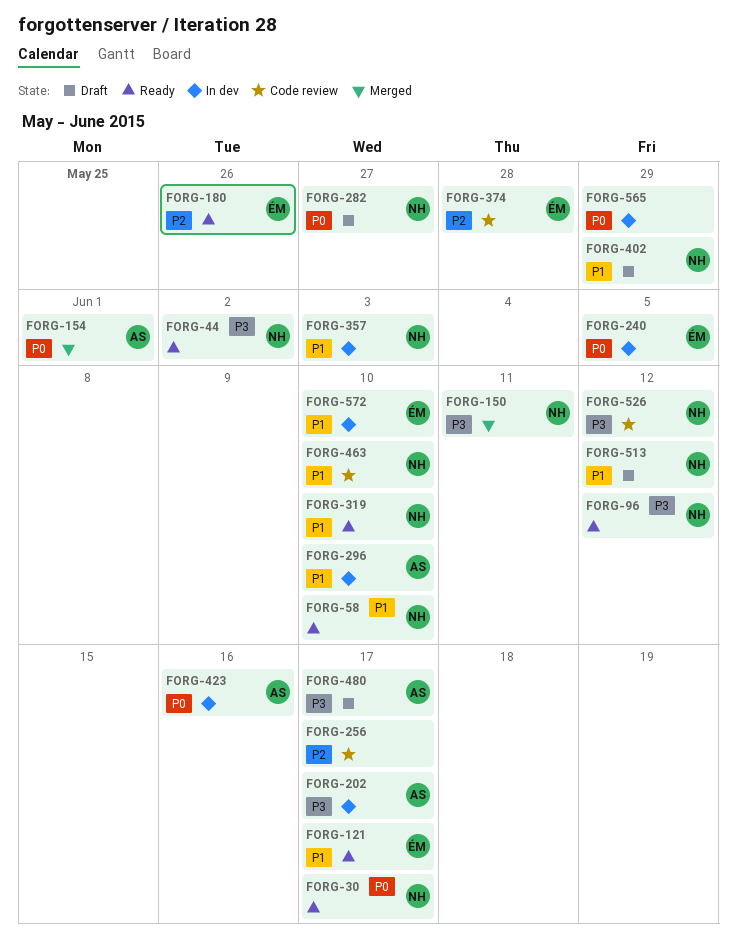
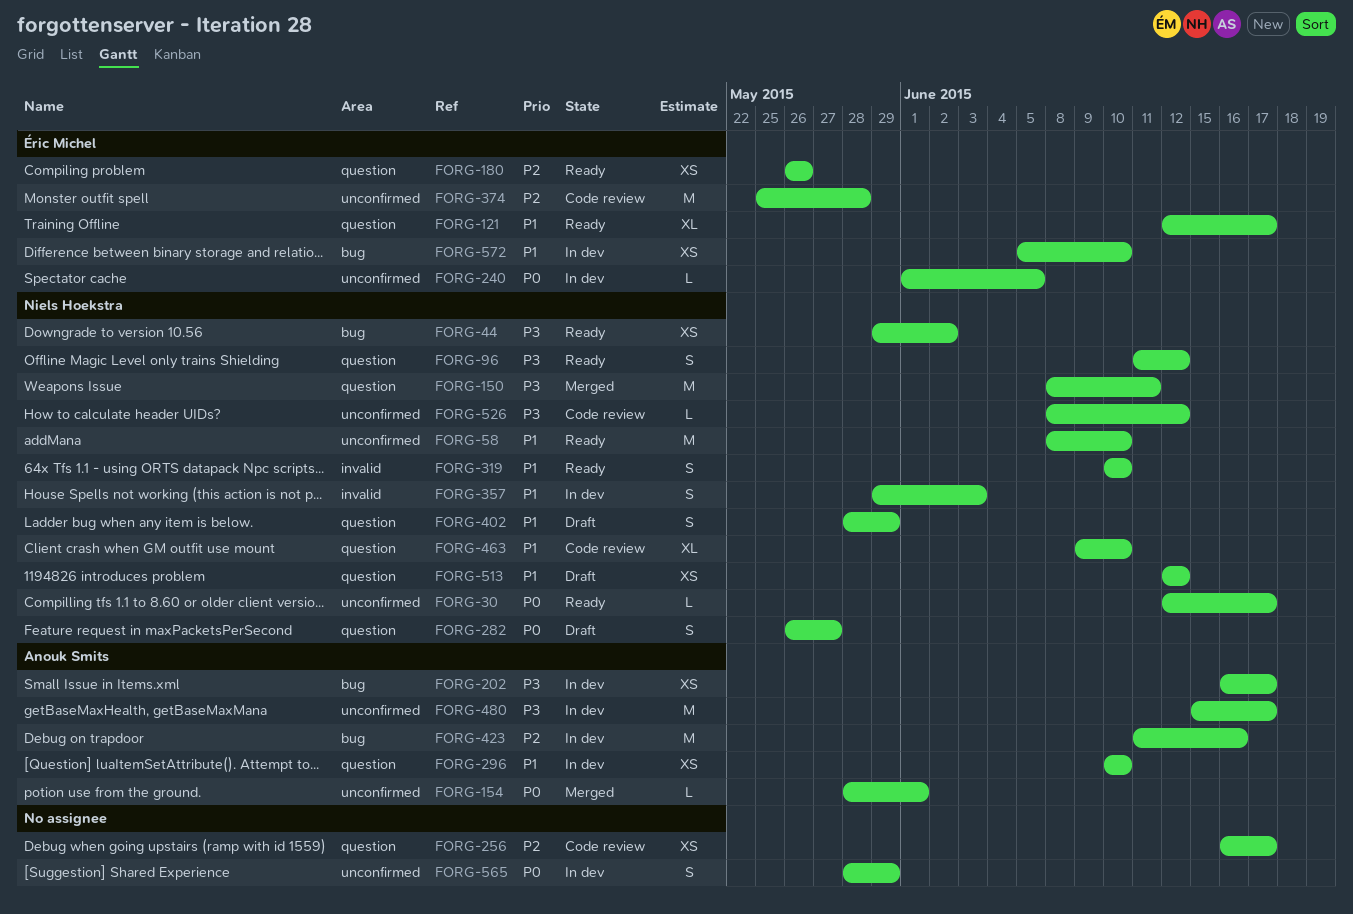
FORG-423, priority: P0 -> P2
FORG-480, status: Draft -> In dev

